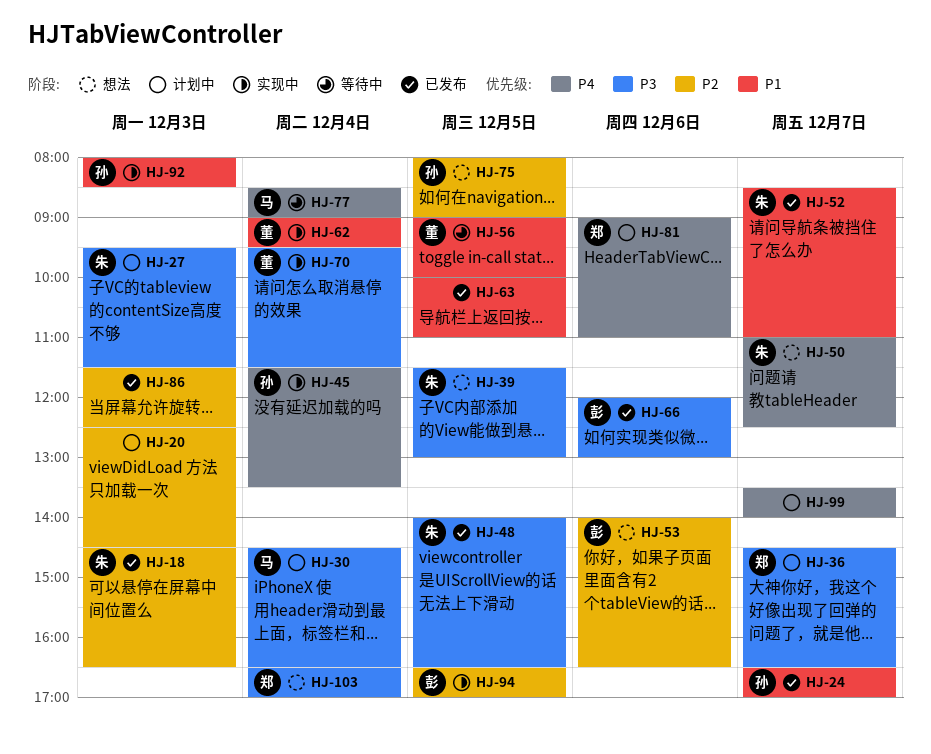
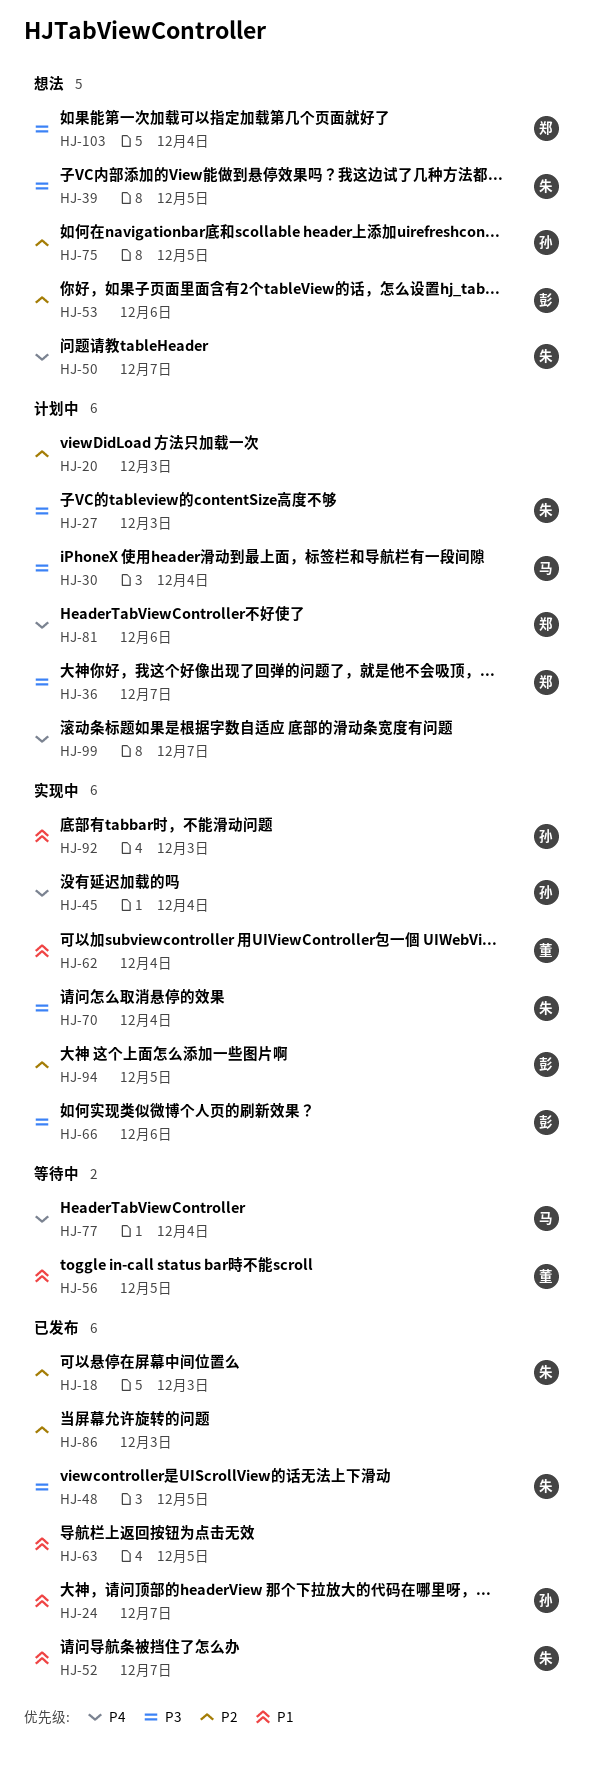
HJ-66, status: 已发布 -> 实现中
HJ-70, owner: 董 -> 朱

